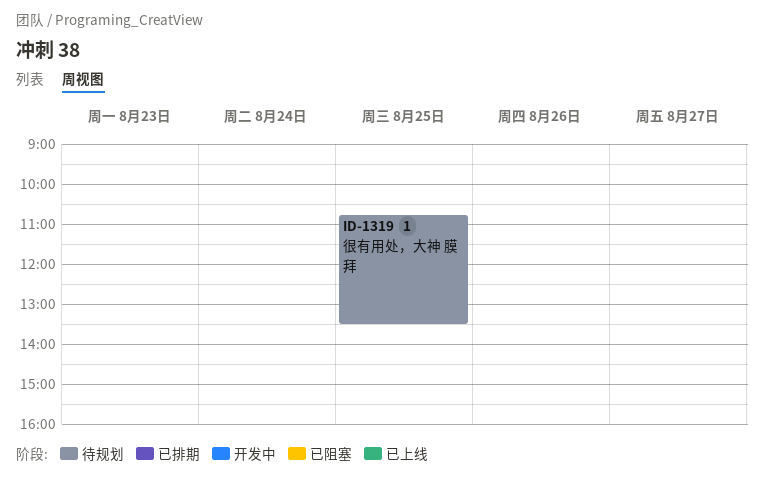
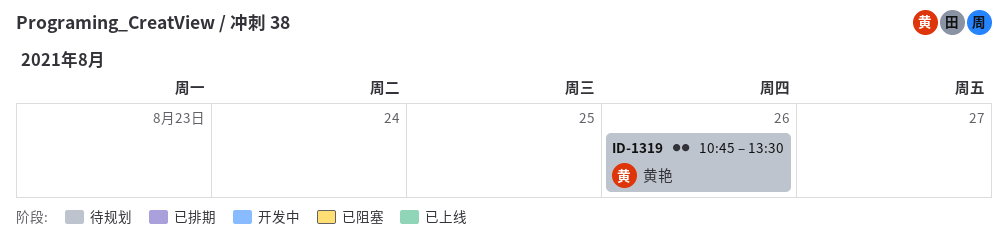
ID-1319, estimate: 1 -> 2
ID-1319, day: Aug 25 -> Aug 26

